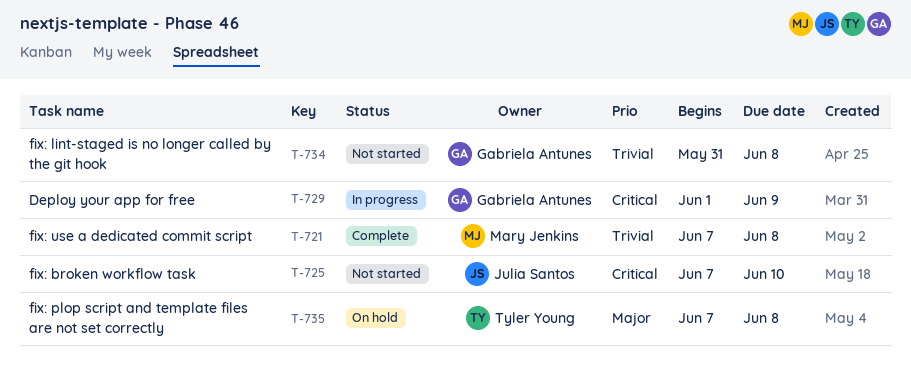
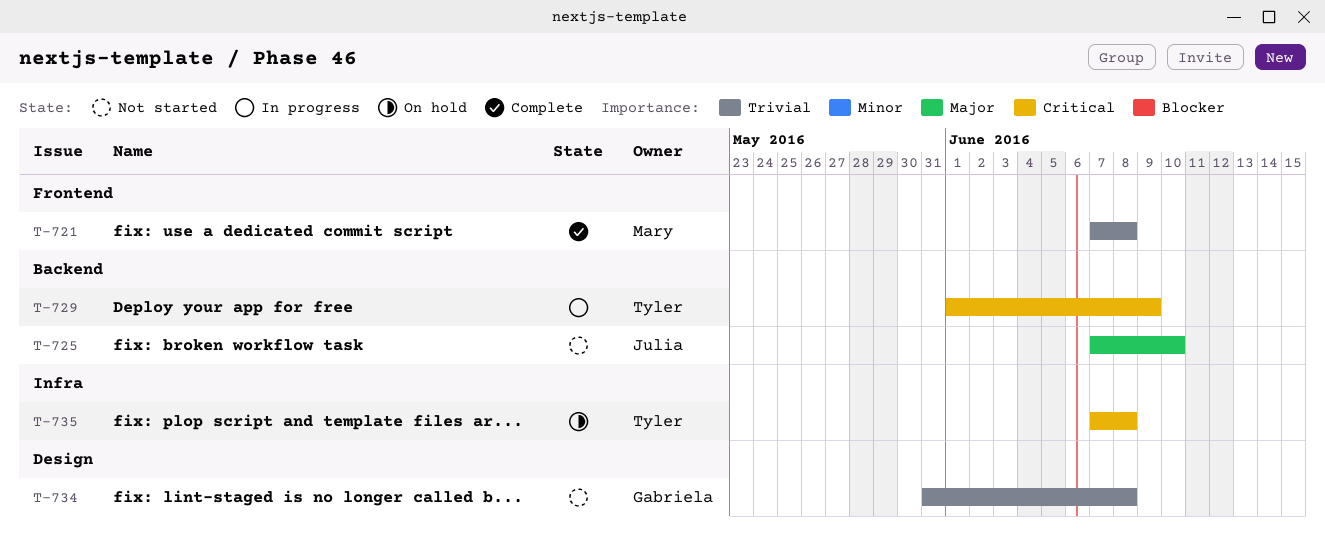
T-725, priority: Critical -> Major
T-729, owner: Gabriela Antunes -> Tyler Young
T-735, priority: Major -> Critical

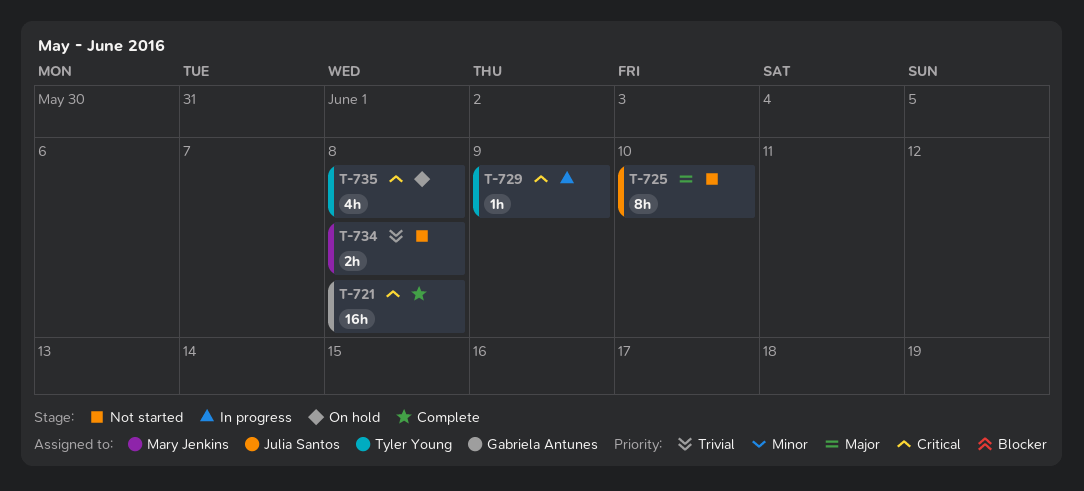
T-721, owner: Mary Jenkins -> Gabriela Antunes
T-721, priority: Trivial -> Critical
T-734, owner: Gabriela Antunes -> Mary Jenkins

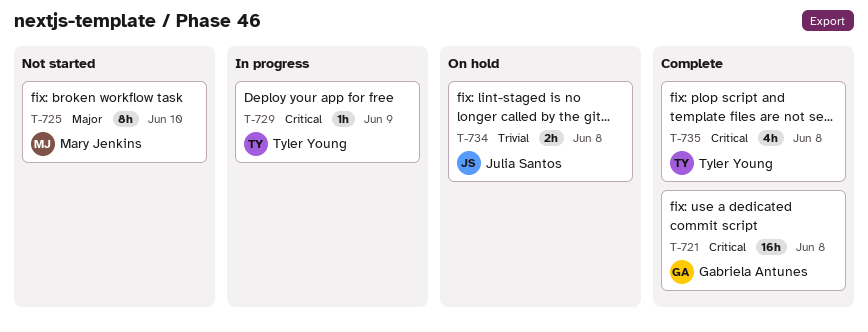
T-725, owner: Julia Santos -> Mary Jenkins
T-734, status: Not started -> On hold
T-734, owner: Mary Jenkins -> Julia Santos
T-735, status: On hold -> Complete

